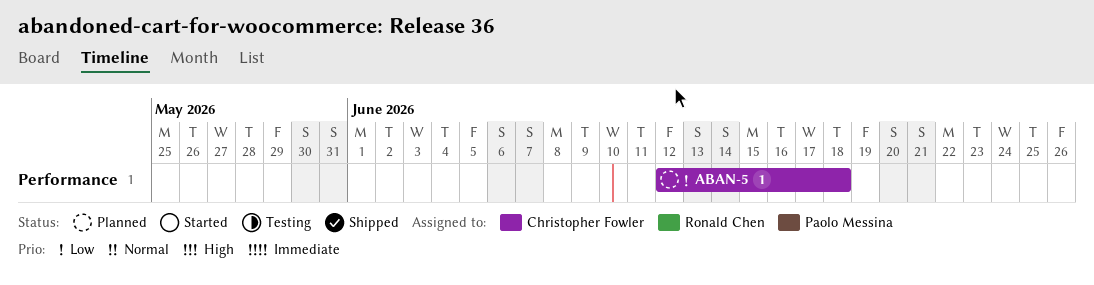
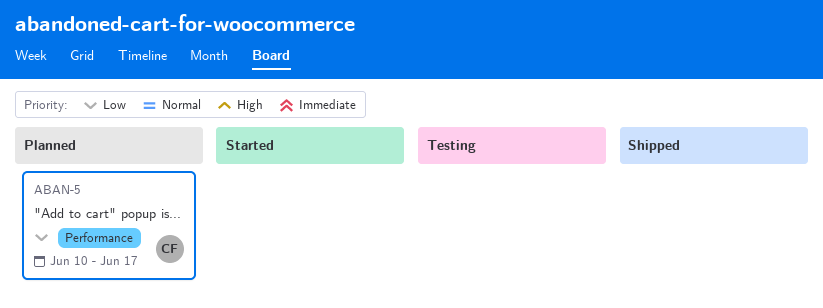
ABAN-5, start: Jun 12 -> Jun 10
ABAN-5, due: Jun 18 -> Jun 17

